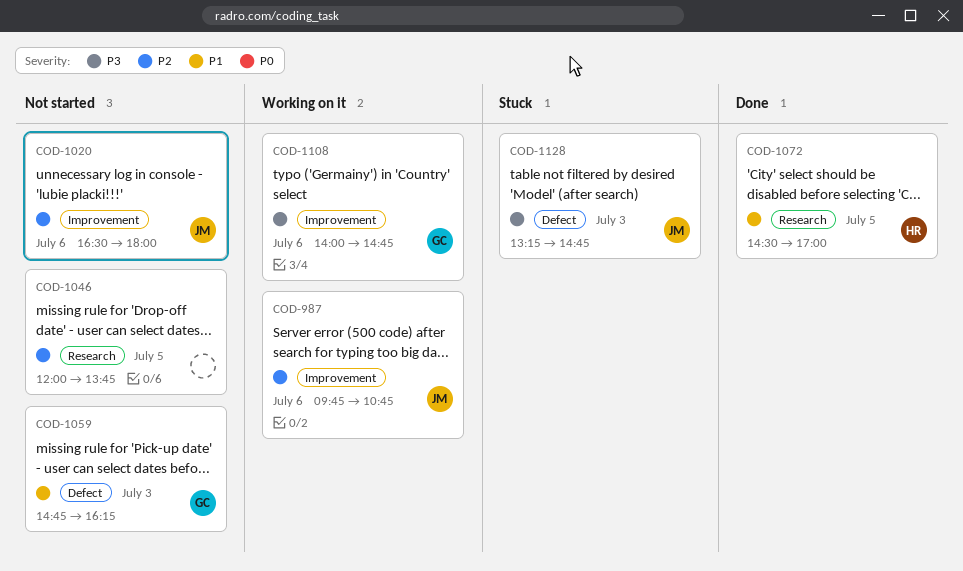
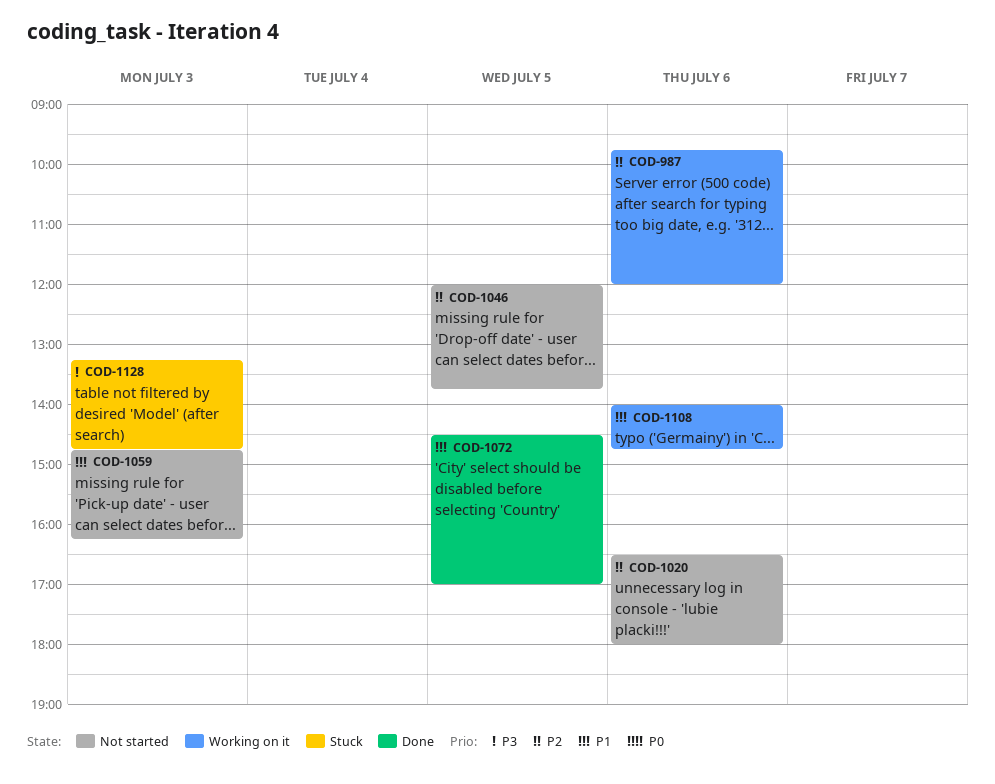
COD-987, ends: 10:45 -> 12:00
COD-1108, priority: P3 -> P1

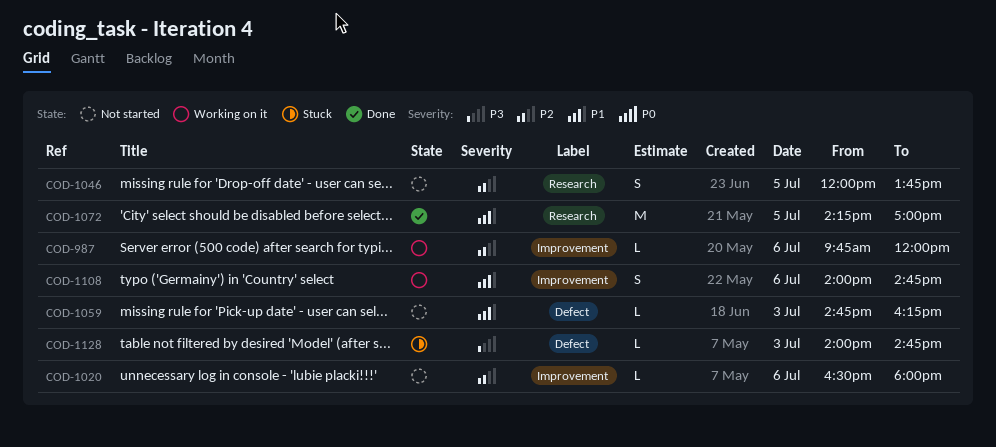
COD-1072, begins: 14:30 -> 14:15
COD-1128, begins: 13:15 -> 14:00

